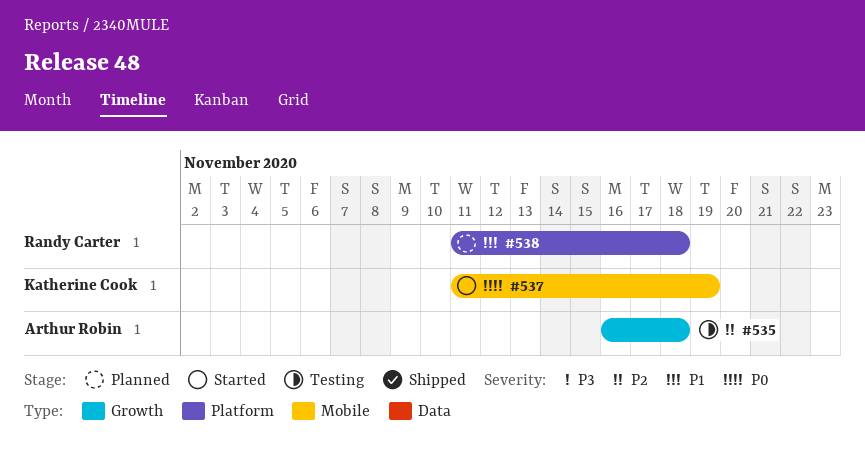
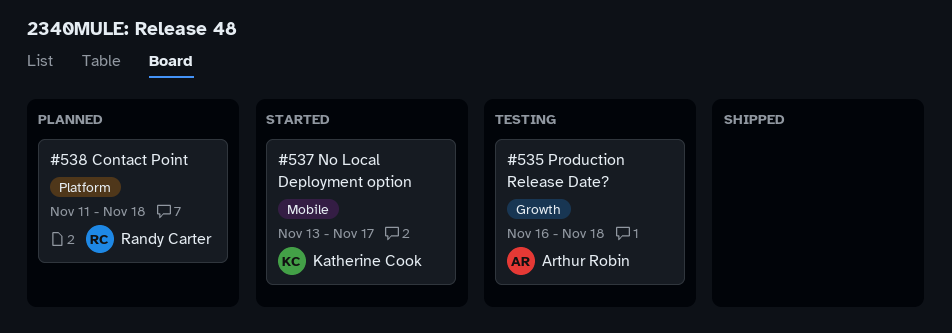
#537, start: Nov 11 -> Nov 13
#537, due: Nov 19 -> Nov 17

